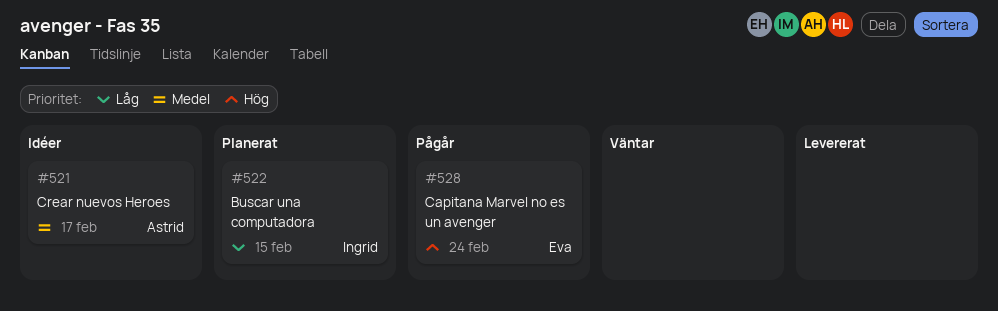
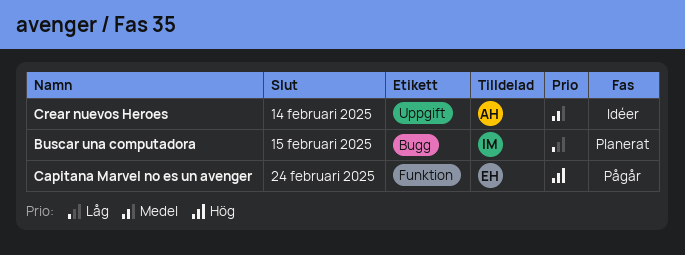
Crear nuevos Heroes, due: Feb 17 -> Feb 14

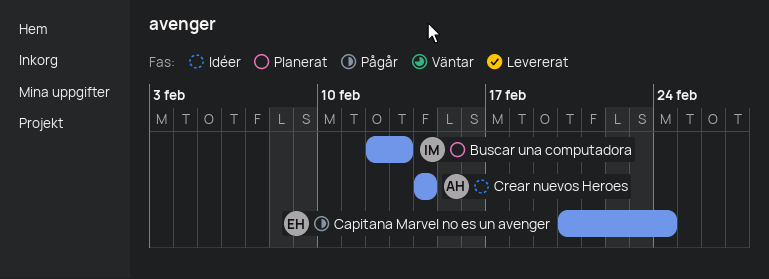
Buscar una computadora, due: Feb 15 -> Feb 13

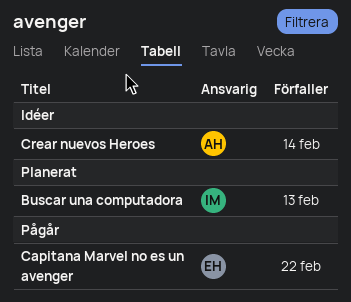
Capitana Marvel no es un avenger, due: Feb 24 -> Feb 22

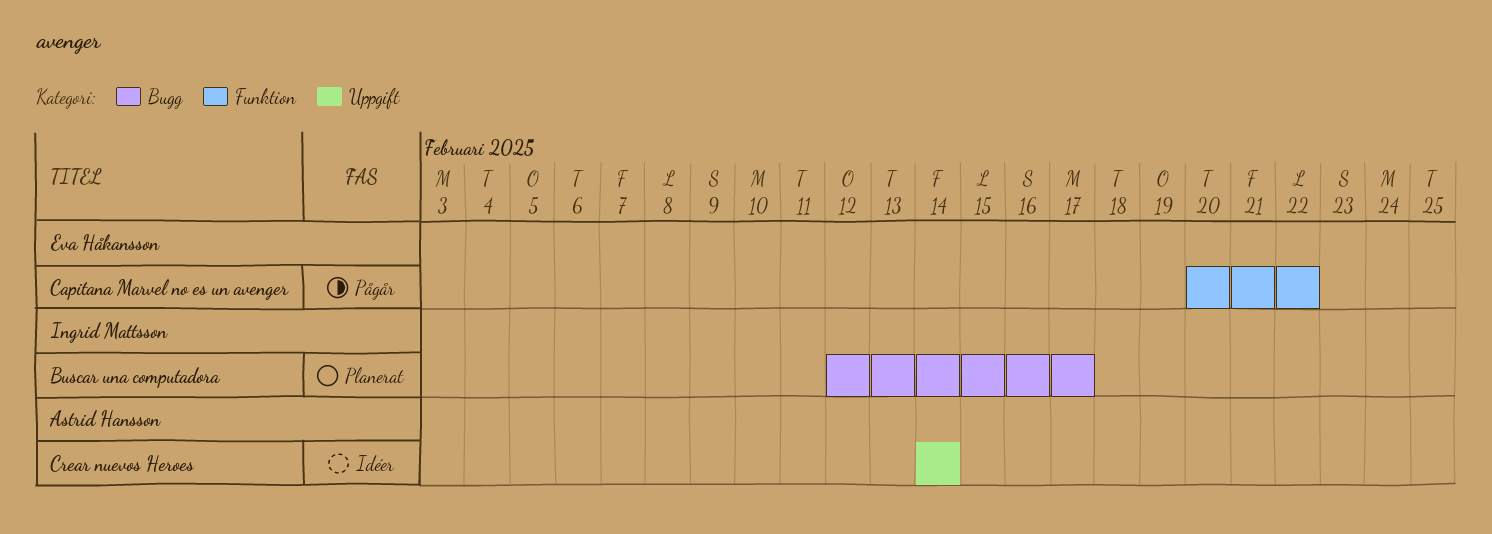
Buscar una computadora, due: Feb 13 -> Feb 17

